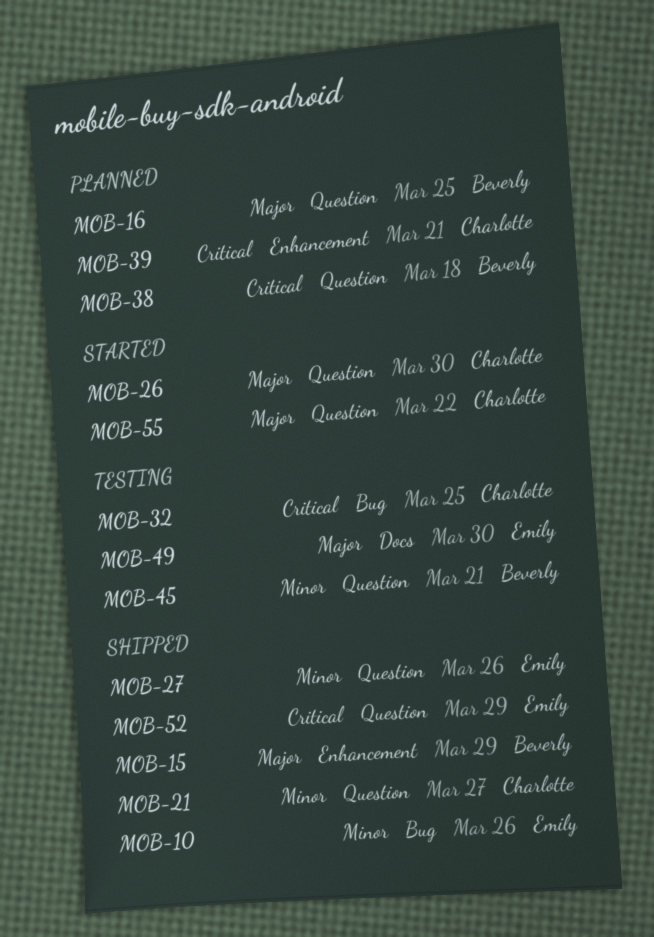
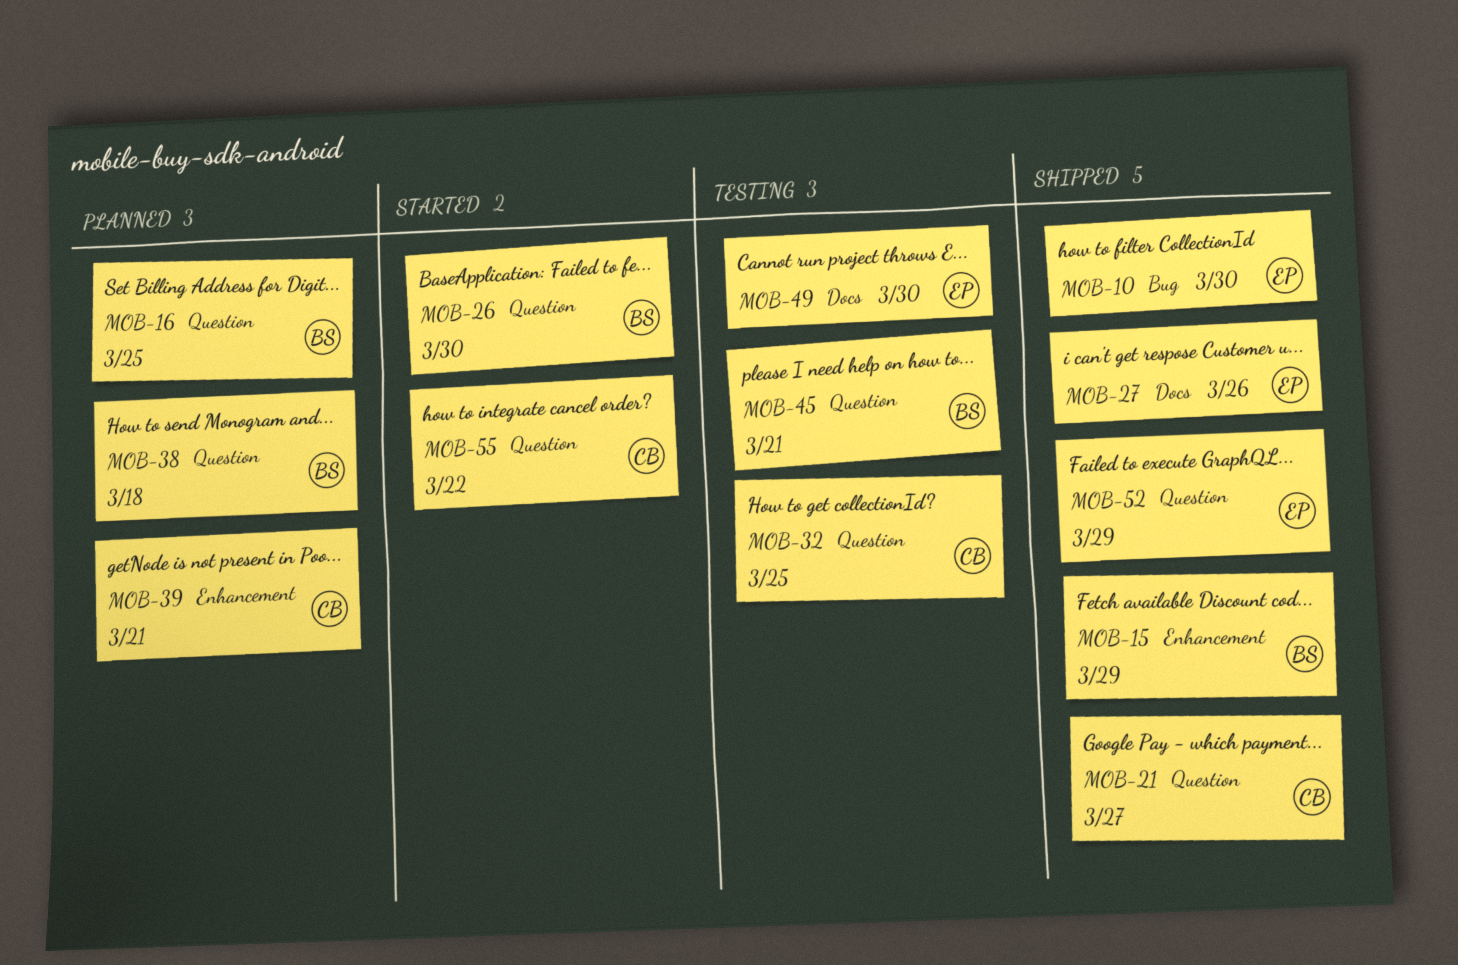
MOB-10, due: Mar 26 -> Mar 30
MOB-26, owner: Charlotte -> Beverly
MOB-27, label: Question -> Docs
MOB-32, label: Bug -> Question

